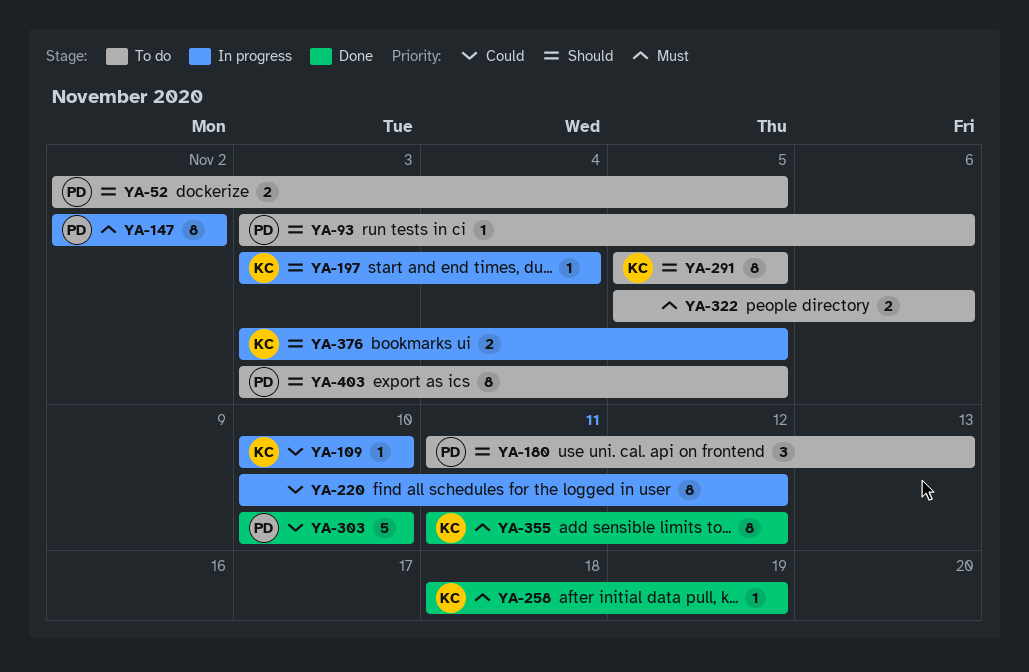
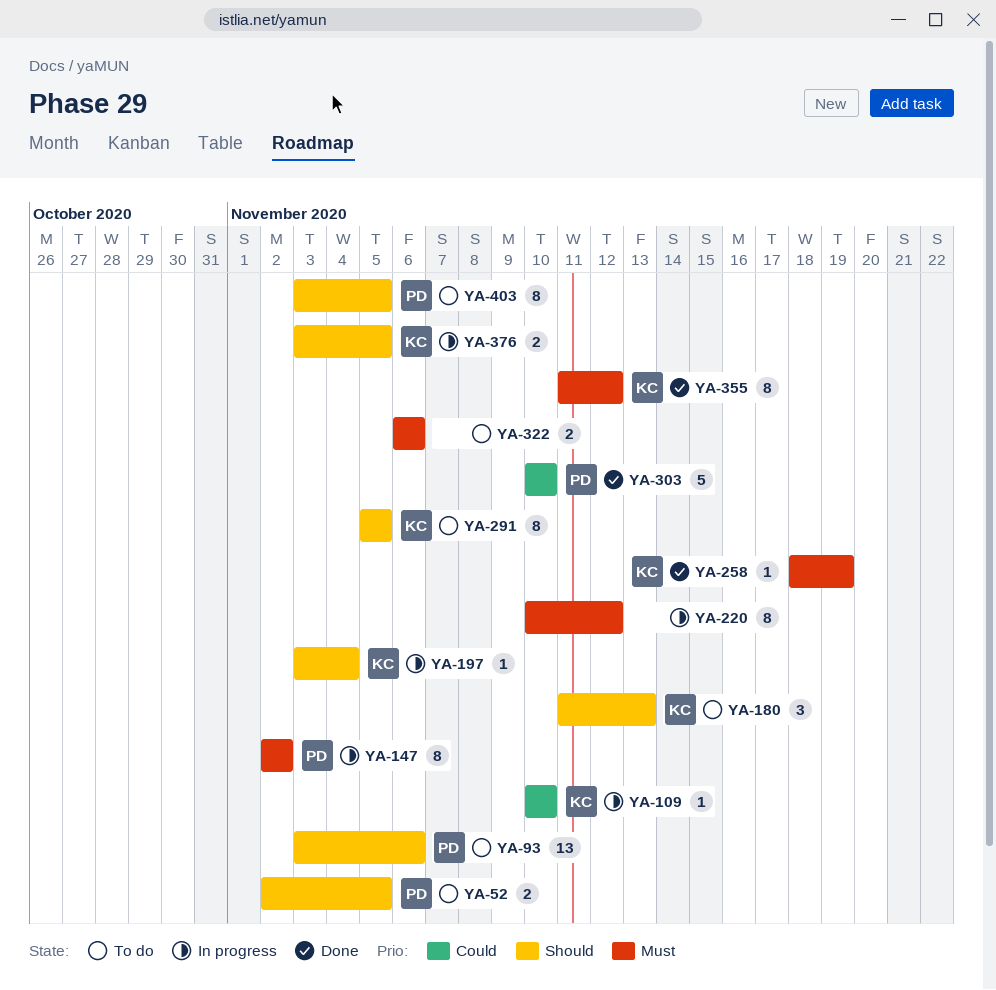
YA-93, estimate: 1 -> 13
YA-180, owner: PD -> KC
YA-220, priority: Could -> Must
YA-322, start: Nov 5 -> Nov 6

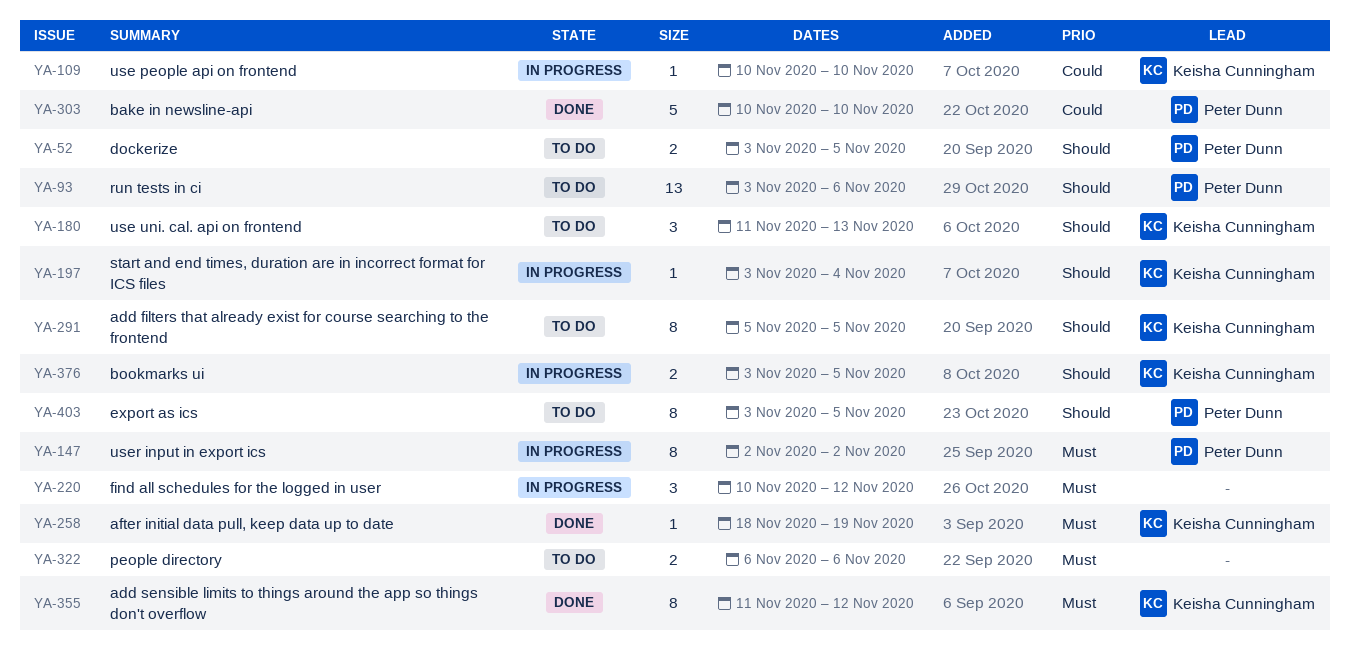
YA-52, start: Nov 2 -> Nov 3
YA-220, estimate: 8 -> 3

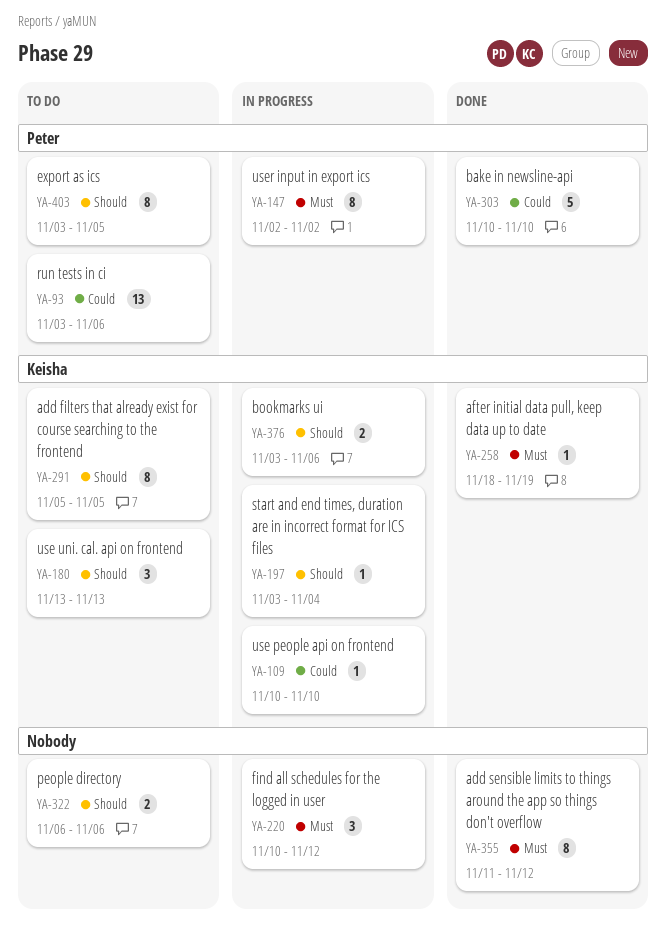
YA-52: present -> none
YA-93, priority: Should -> Could
YA-180, start: Nov 11 -> Nov 13
YA-322, priority: Must -> Should
YA-355, owner: Keisha Cunningham -> none
YA-376, due: Nov 5 -> Nov 6

